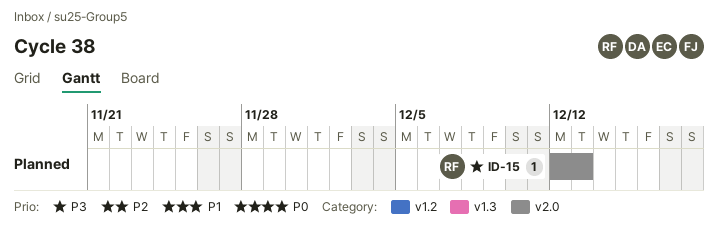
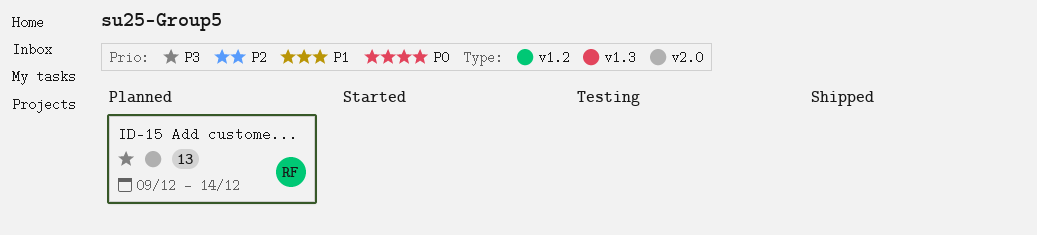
ID-15, estimate: 1 -> 13
ID-15, start: Dec 12 -> Dec 9
ID-15, due: Dec 13 -> Dec 14

